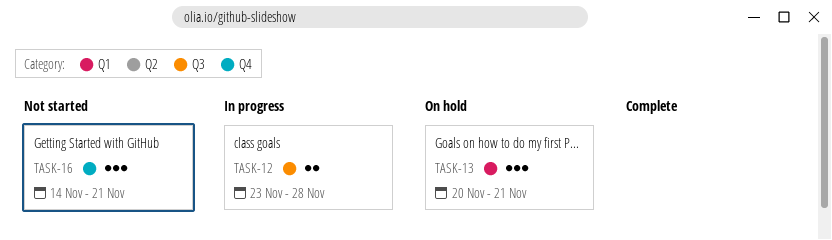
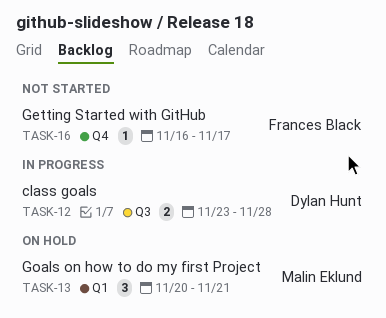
TASK-16, estimate: 3 -> 1
TASK-16, start: Nov 14 -> Nov 16
TASK-16, due: Nov 21 -> Nov 17

